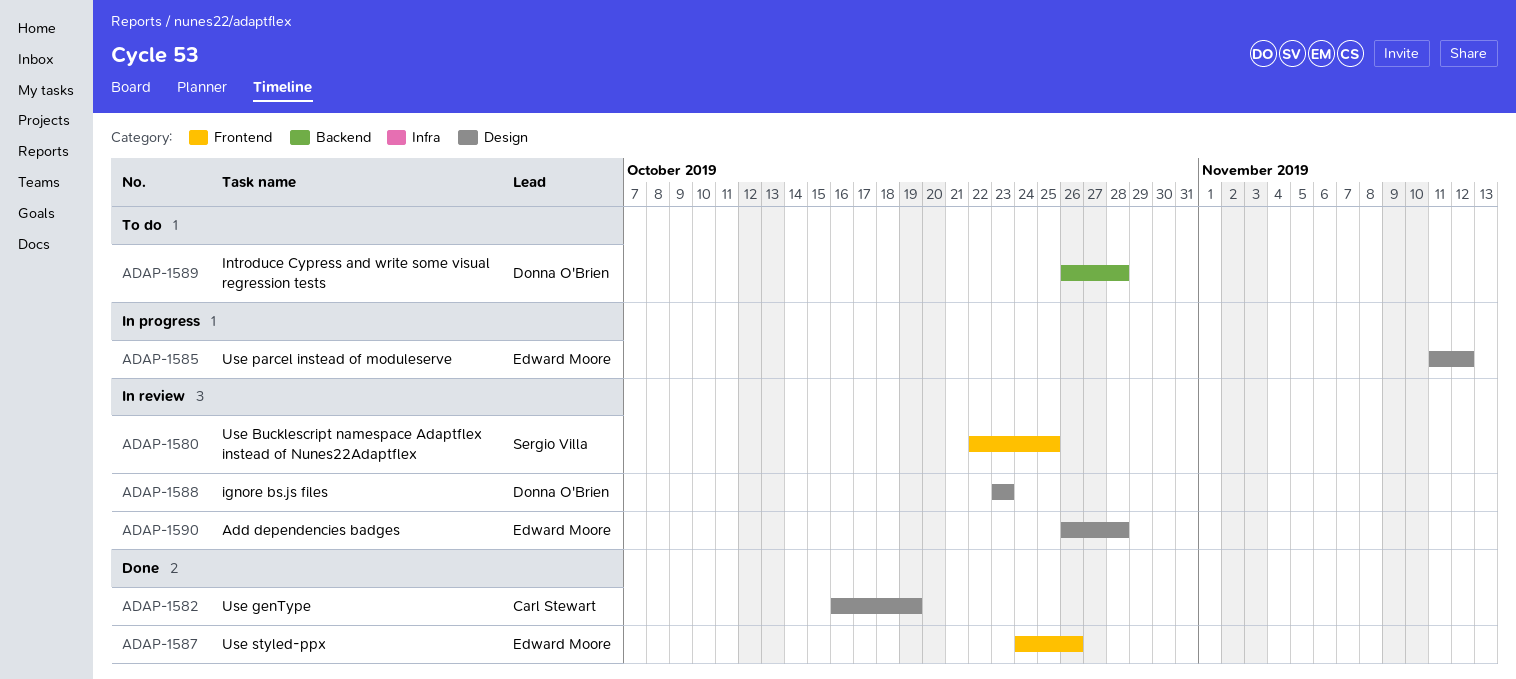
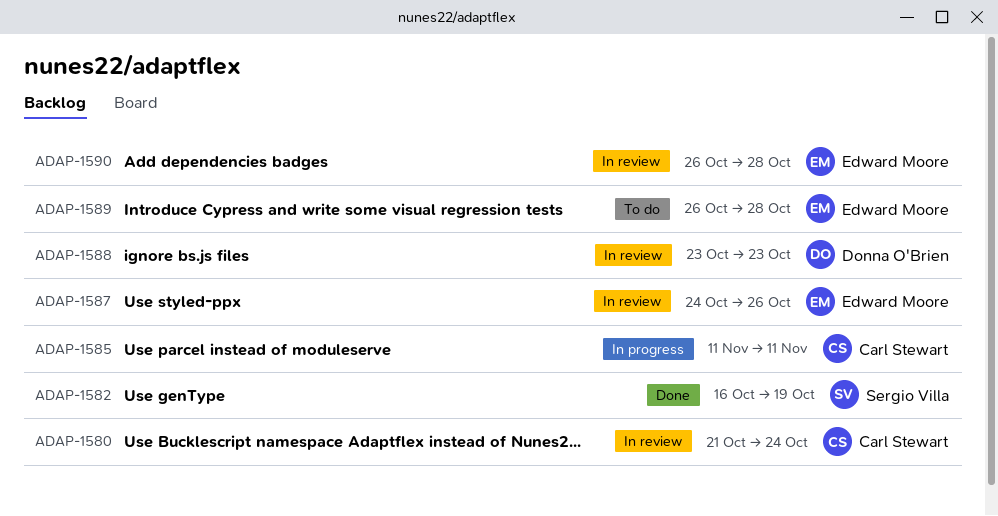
ADAP-1580, owner: Sergio Villa -> Carl Stewart
ADAP-1580, start: Oct 22 -> Oct 21
ADAP-1580, due: Oct 25 -> Oct 24
ADAP-1582, owner: Carl Stewart -> Sergio Villa
ADAP-1585, owner: Edward Moore -> Carl Stewart
ADAP-1585, due: Nov 12 -> Nov 11
ADAP-1587, status: Done -> In review
ADAP-1589, owner: Donna O'Brien -> Edward Moore

